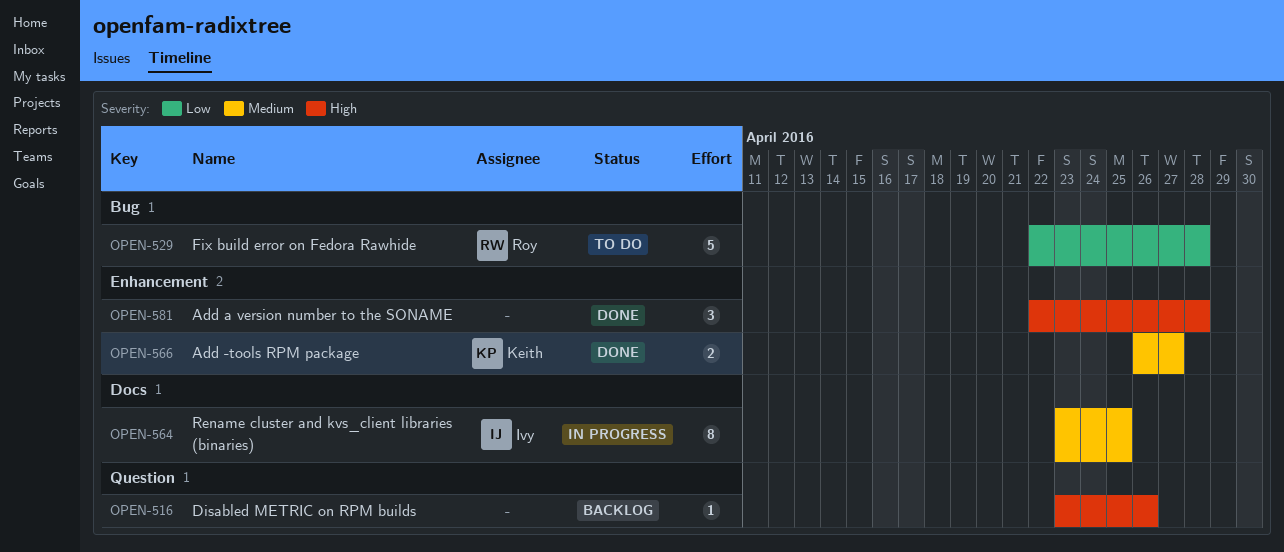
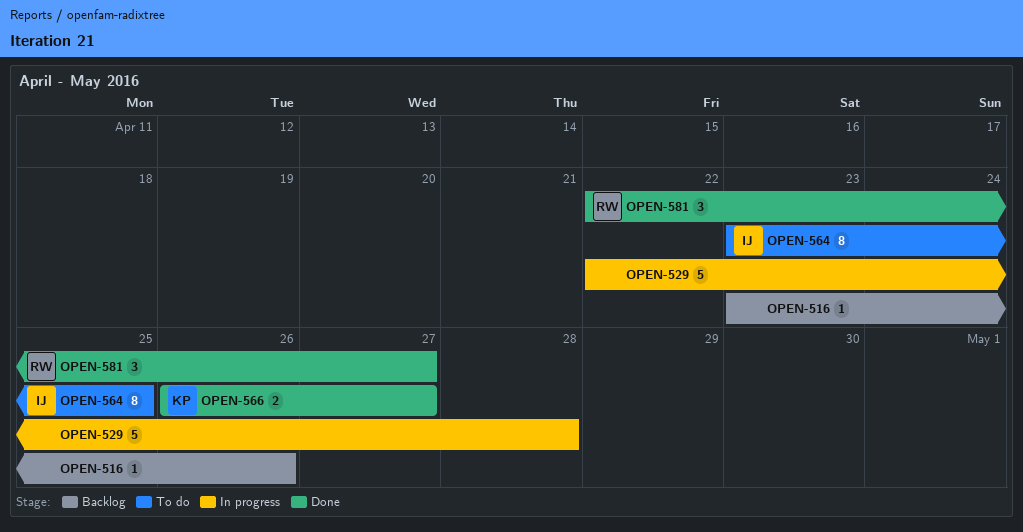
OPEN-529, status: To do -> In progress
OPEN-529, owner: Roy -> none
OPEN-564, status: In progress -> To do
OPEN-581, owner: none -> Roy
OPEN-581, due: Apr 28 -> Apr 27

